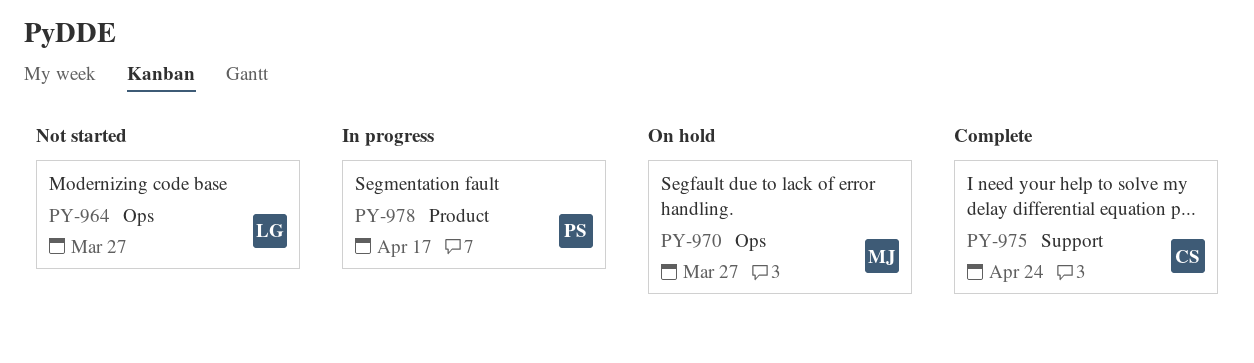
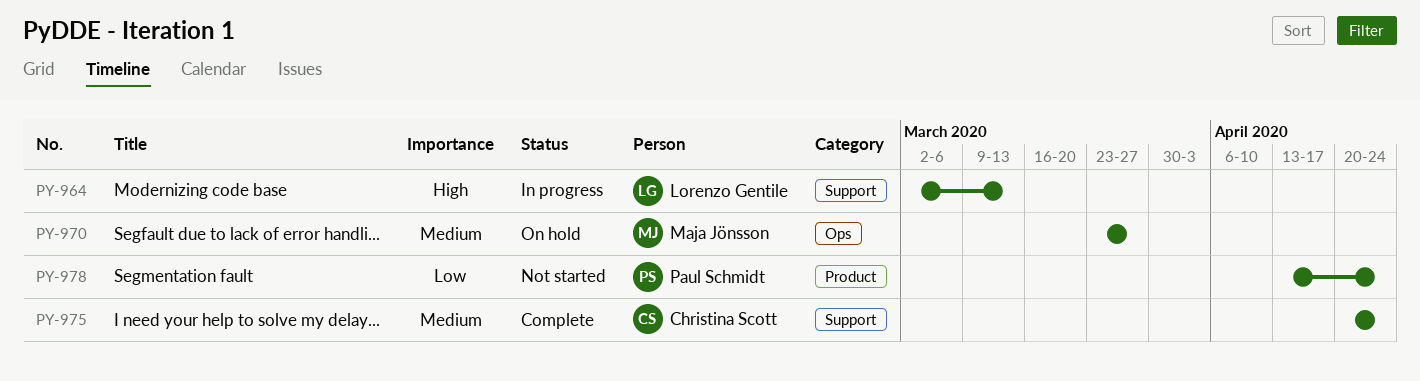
PY-964, status: Not started -> In progress
PY-964, label: Ops -> Support
PY-964, due: Mar 27 -> Mar 13
PY-978, status: In progress -> Not started
PY-978, due: Apr 17 -> Apr 24

